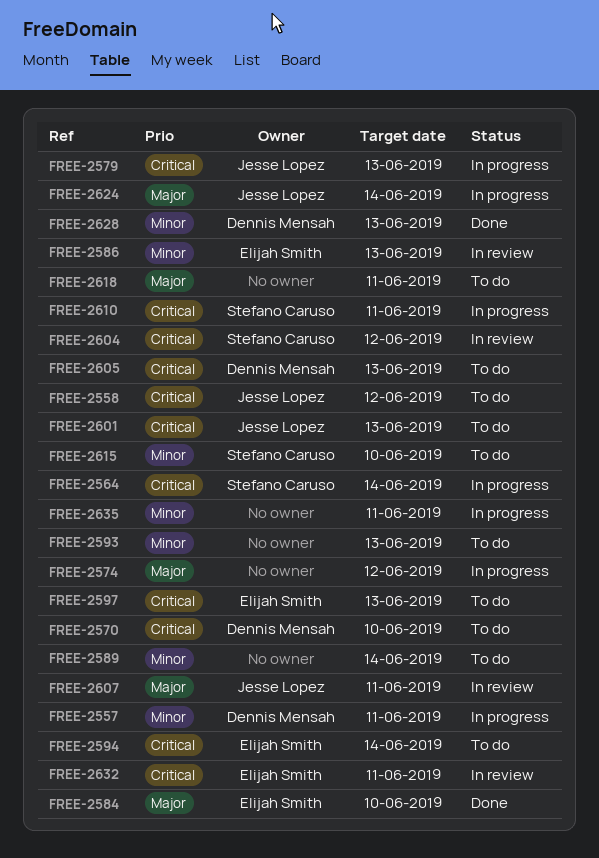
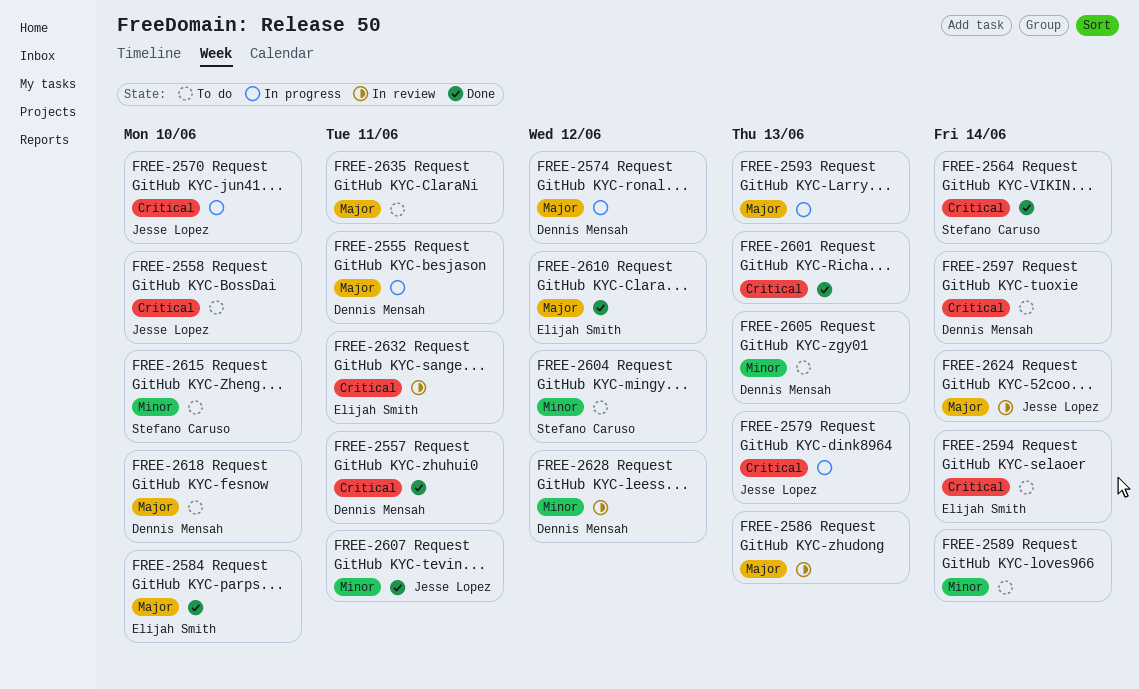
FREE-2555: none -> present
FREE-2557, status: In progress -> Done
FREE-2557, priority: Minor -> Critical
FREE-2558, due: Jun 12 -> Jun 10
FREE-2564, status: In progress -> Done
FREE-2570, status: To do -> In progress
FREE-2570, owner: Dennis Mensah -> Jesse Lopez
FREE-2574, owner: none -> Dennis Mensah
FREE-2586, owner: Elijah Smith -> none
FREE-2586, priority: Minor -> Major
FREE-2593, status: To do -> In progress
FREE-2593, priority: Minor -> Major
FREE-2597, owner: Elijah Smith -> Dennis Mensah
FREE-2597, due: Jun 13 -> Jun 14
FREE-2601, status: To do -> Done
FREE-2601, owner: Jesse Lopez -> none
FREE-2604, status: In review -> To do
FREE-2604, priority: Critical -> Minor
FREE-2605, priority: Critical -> Minor
FREE-2607, status: In review -> Done
FREE-2607, priority: Major -> Minor
FREE-2610, status: In progress -> Done
FREE-2610, owner: Stefano Caruso -> Elijah Smith
FREE-2610, priority: Critical -> Major
FREE-2610, due: Jun 11 -> Jun 12
FREE-2618, owner: none -> Dennis Mensah
FREE-2618, due: Jun 11 -> Jun 10
FREE-2624, status: In progress -> In review
FREE-2628, status: Done -> In review
FREE-2628, due: Jun 13 -> Jun 12
FREE-2635, status: In progress -> To do
FREE-2635, priority: Minor -> Major

